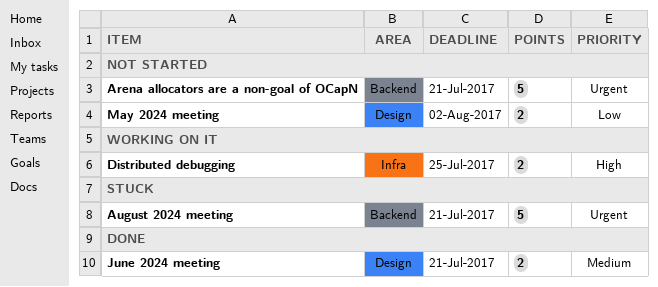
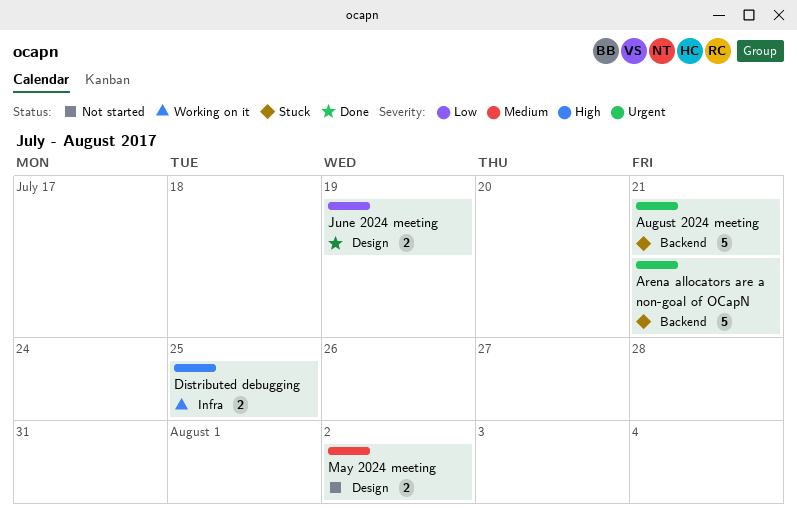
Arena allocators are a non-goal of OCapN, status: Not started -> Stuck
June 2024 meeting, priority: Medium -> Low
June 2024 meeting, due: Jul 21 -> Jul 19
May 2024 meeting, priority: Low -> Medium

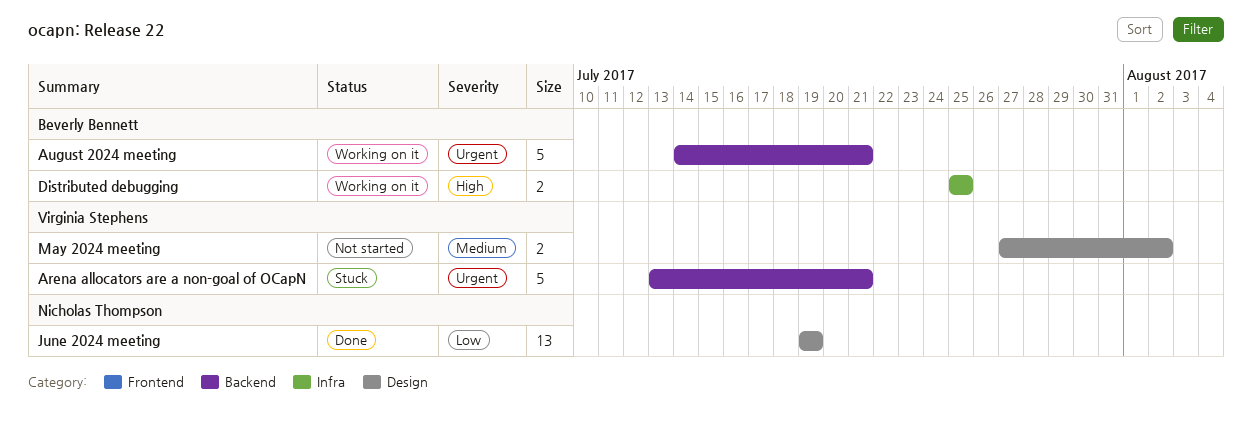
August 2024 meeting, status: Stuck -> Working on it
June 2024 meeting, estimate: 2 -> 13

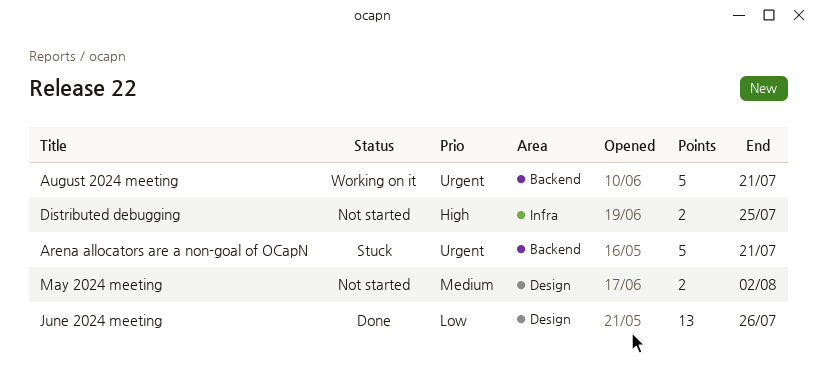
Distributed debugging, status: Working on it -> Not started
June 2024 meeting, due: Jul 19 -> Jul 26

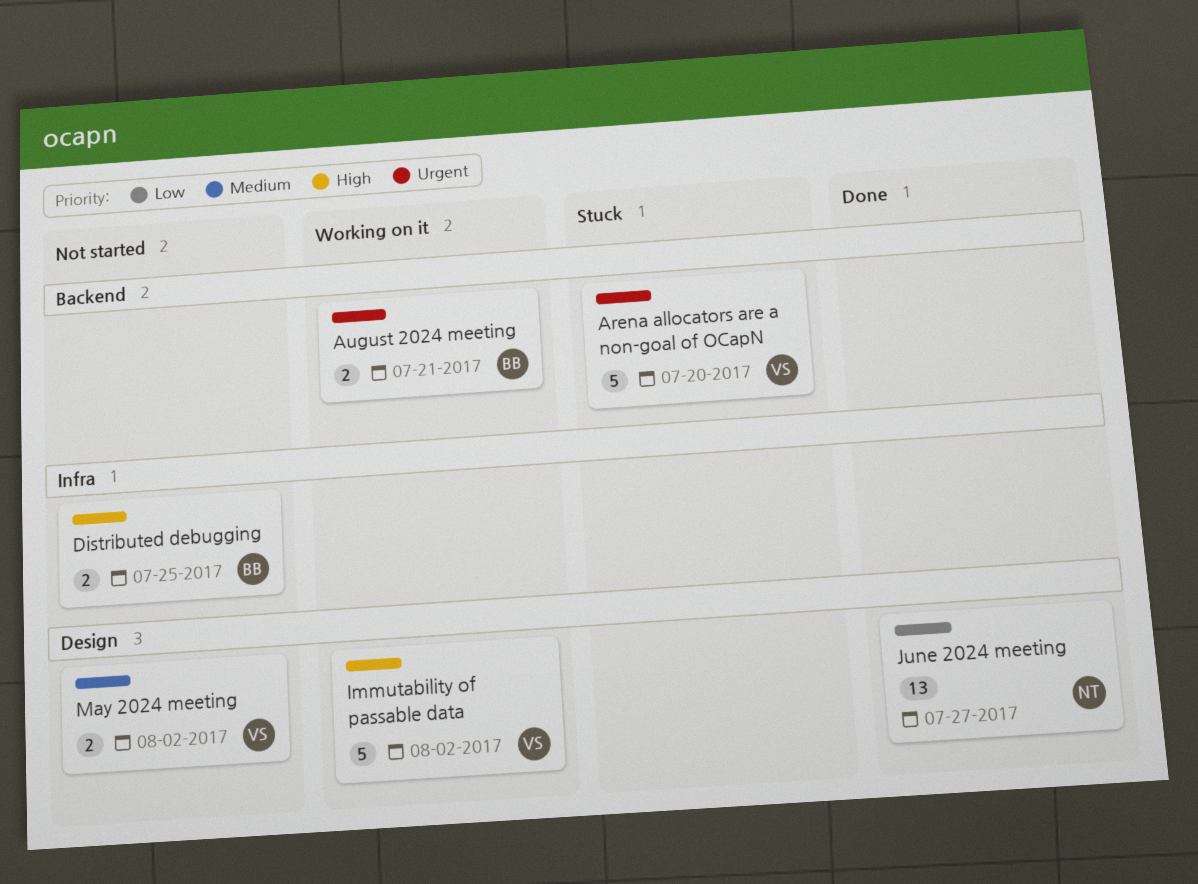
Arena allocators are a non-goal of OCapN, due: Jul 21 -> Jul 20
August 2024 meeting, estimate: 5 -> 2
Immutability of passable data: none -> present
June 2024 meeting, due: Jul 26 -> Jul 27

